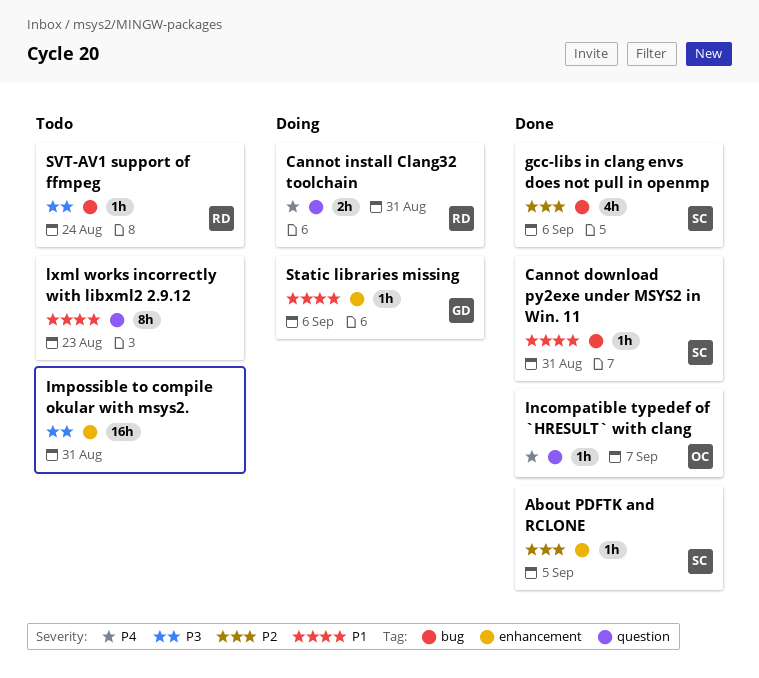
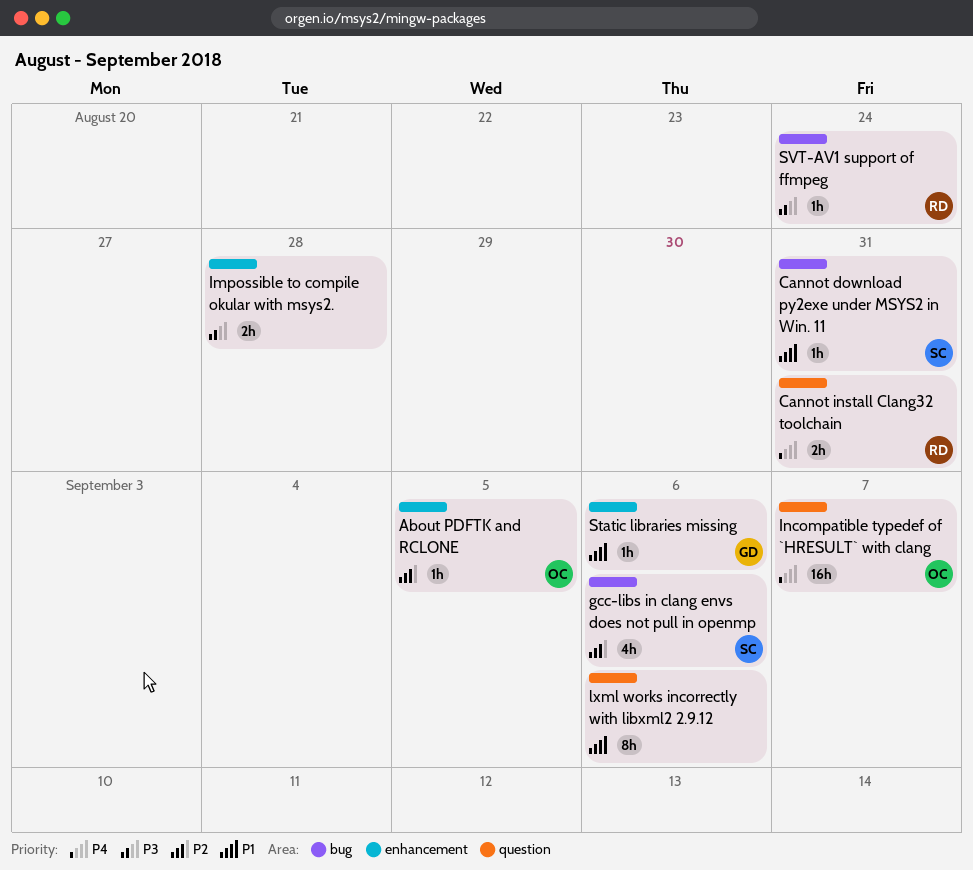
About PDFTK and RCLONE, owner: SC -> OC
Impossible to compile okular with msys2., estimate: 16h -> 2h
Impossible to compile okular with msys2., due: Aug 31 -> Aug 28
Incompatible typedef of `HRESULT` with clang, estimate: 1h -> 16h
lxml works incorrectly with libxml2 2.9.12, due: Aug 23 -> Sep 6

